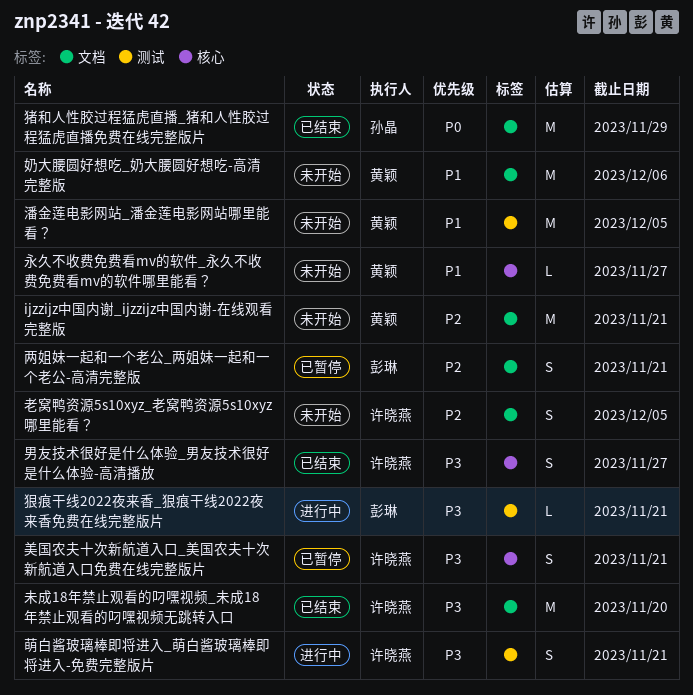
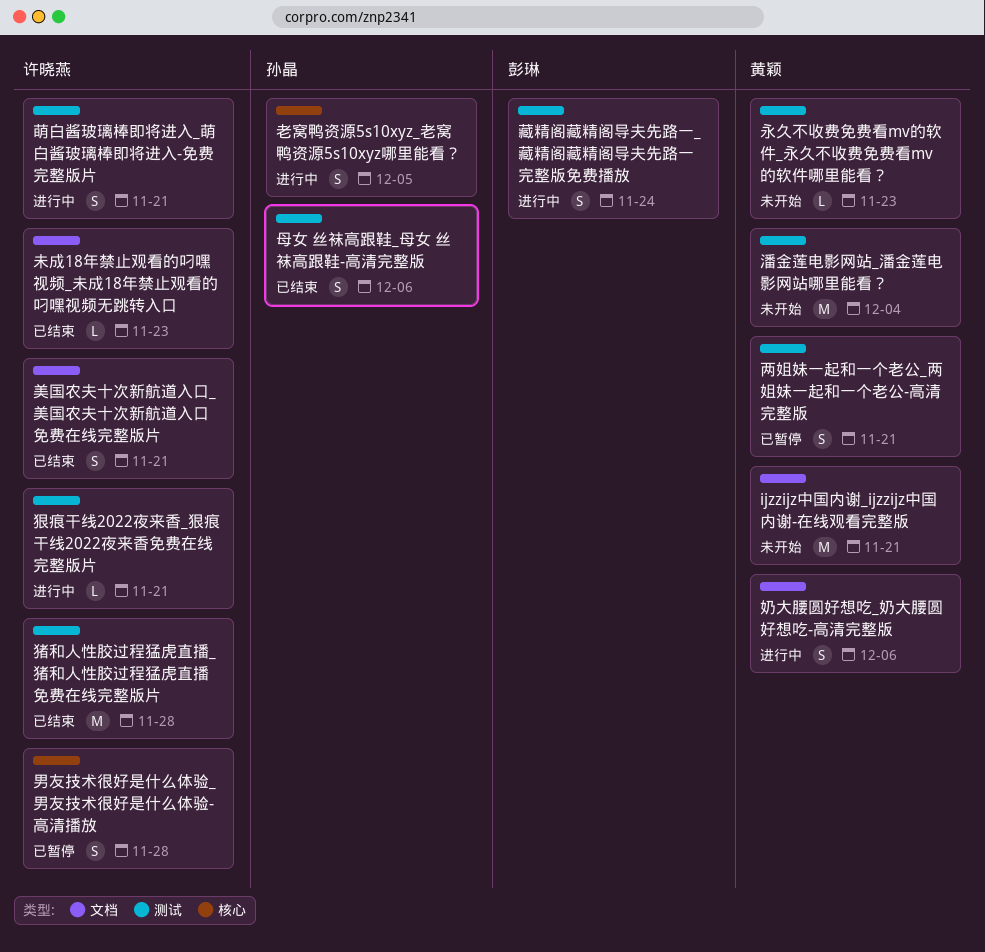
两姐妹一起和一个老公_两姐妹一起和一个老公-高清完整版, owner: 彭琳 -> 黄颖
两姐妹一起和一个老公_两姐妹一起和一个老公-高清完整版, label: 文档 -> 测试
奶大腰圆好想吃_奶大腰圆好想吃-高清完整版, status: 未开始 -> 进行中
奶大腰圆好想吃_奶大腰圆好想吃-高清完整版, estimate: M -> S
未成18年禁止观看的叼嘿视频_未成18年禁止观看的叼嘿视频无跳转入口, estimate: M -> L
未成18年禁止观看的叼嘿视频_未成18年禁止观看的叼嘿视频无跳转入口, due: Nov 20 -> Nov 23
母女 丝袜高跟鞋_母女 丝袜高跟鞋-高清完整版: none -> present
永久不收费免费看mv的软件_永久不收费免费看mv的软件哪里能看？, label: 核心 -> 测试
永久不收费免费看mv的软件_永久不收费免费看mv的软件哪里能看？, due: Nov 27 -> Nov 23
潘金莲电影网站_潘金莲电影网站哪里能看？, due: Dec 5 -> Dec 4
狠痕干线2022夜来香_狠痕干线2022夜来香免费在线完整版片, owner: 彭琳 -> 许晓燕
猪和人性胶过程猛虎直播_猪和人性胶过程猛虎直播免费在线完整版片, owner: 孙晶 -> 许晓燕
猪和人性胶过程猛虎直播_猪和人性胶过程猛虎直播免费在线完整版片, label: 文档 -> 测试
猪和人性胶过程猛虎直播_猪和人性胶过程猛虎直播免费在线完整版片, due: Nov 29 -> Nov 28
男友技术很好是什么体验_男友技术很好是什么体验-高清播放, status: 已结束 -> 已暂停
男友技术很好是什么体验_男友技术很好是什么体验-高清播放, due: Nov 27 -> Nov 28
美国农夫十次新航道入口_美国农夫十次新航道入口免费在线完整版片, status: 已暂停 -> 已结束
美国农夫十次新航道入口_美国农夫十次新航道入口免费在线完整版片, label: 核心 -> 文档
老窝鸭资源5s10xyz_老窝鸭资源5s10xyz哪里能看？, status: 未开始 -> 进行中
老窝鸭资源5s10xyz_老窝鸭资源5s10xyz哪里能看？, owner: 许晓燕 -> 孙晶
老窝鸭资源5s10xyz_老窝鸭资源5s10xyz哪里能看？, label: 文档 -> 核心
藏精阁藏精阁导夫先路一_藏精阁藏精阁导夫先路一完整版免费播放: none -> present

